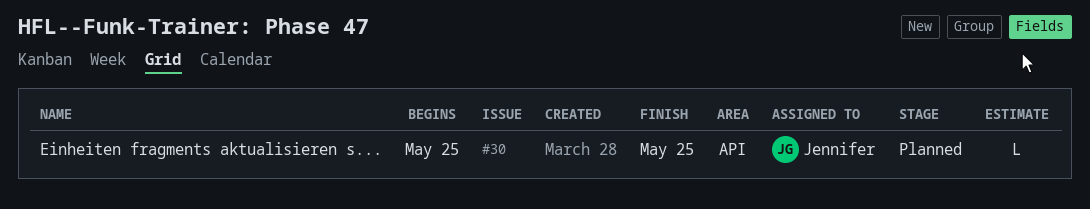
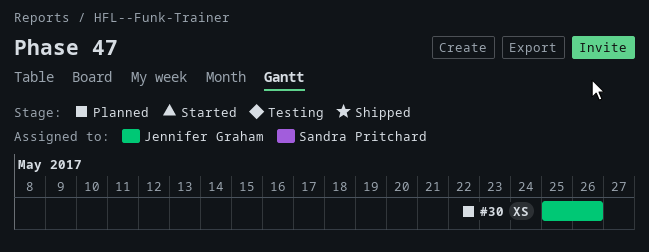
#30, estimate: L -> XS
#30, due: May 25 -> May 26

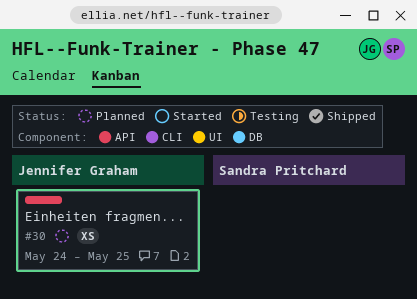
#30, start: May 25 -> May 24
#30, due: May 26 -> May 25

